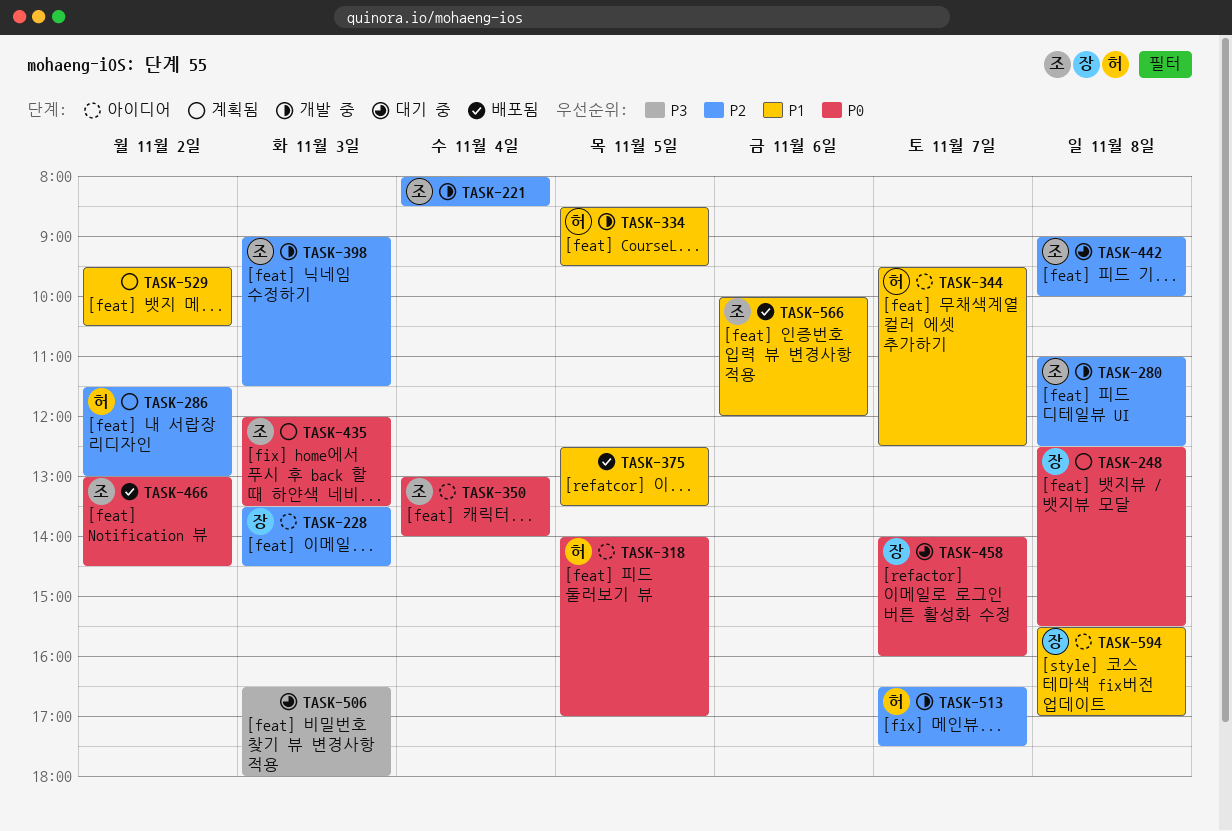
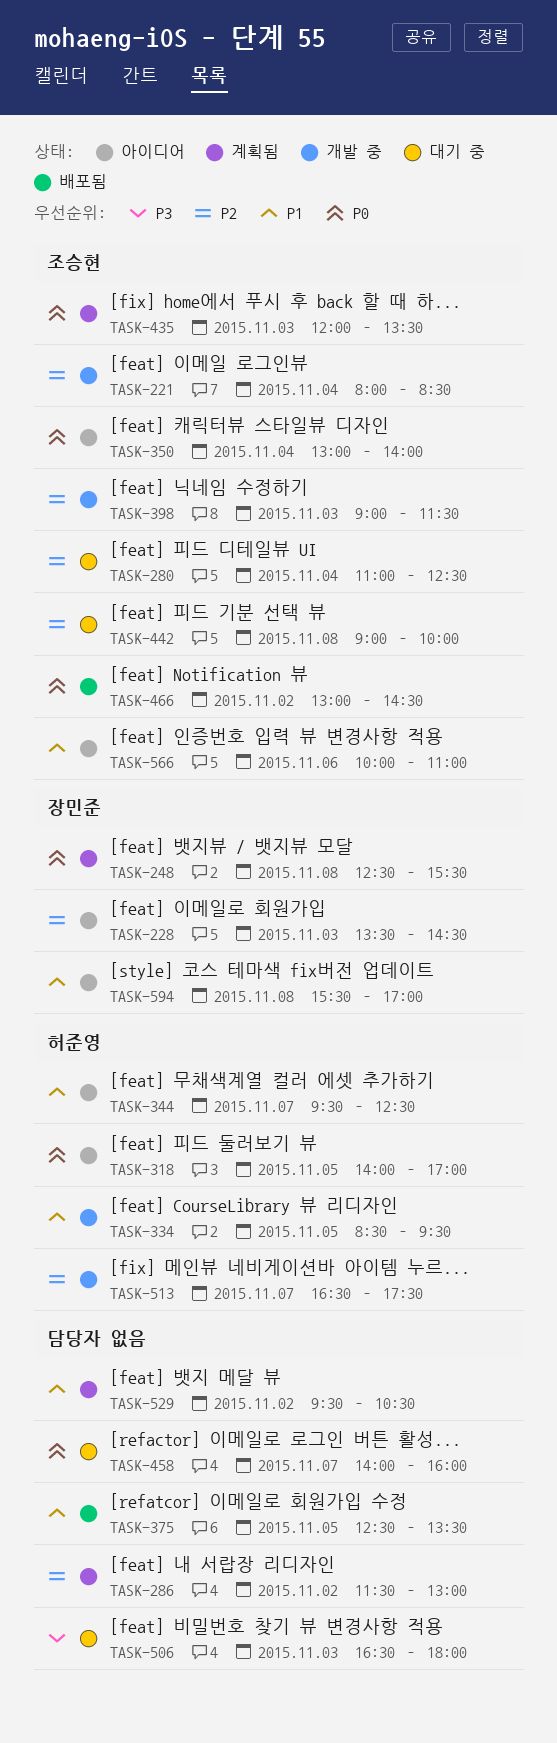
TASK-280, status: 개발 중 -> 대기 중
TASK-280, day: Nov 8 -> Nov 4
TASK-286, owner: 허준영 -> none
TASK-458, owner: 장민준 -> none
TASK-566, status: 배포됨 -> 아이디어
TASK-566, ends: 12:00 -> 11:00

